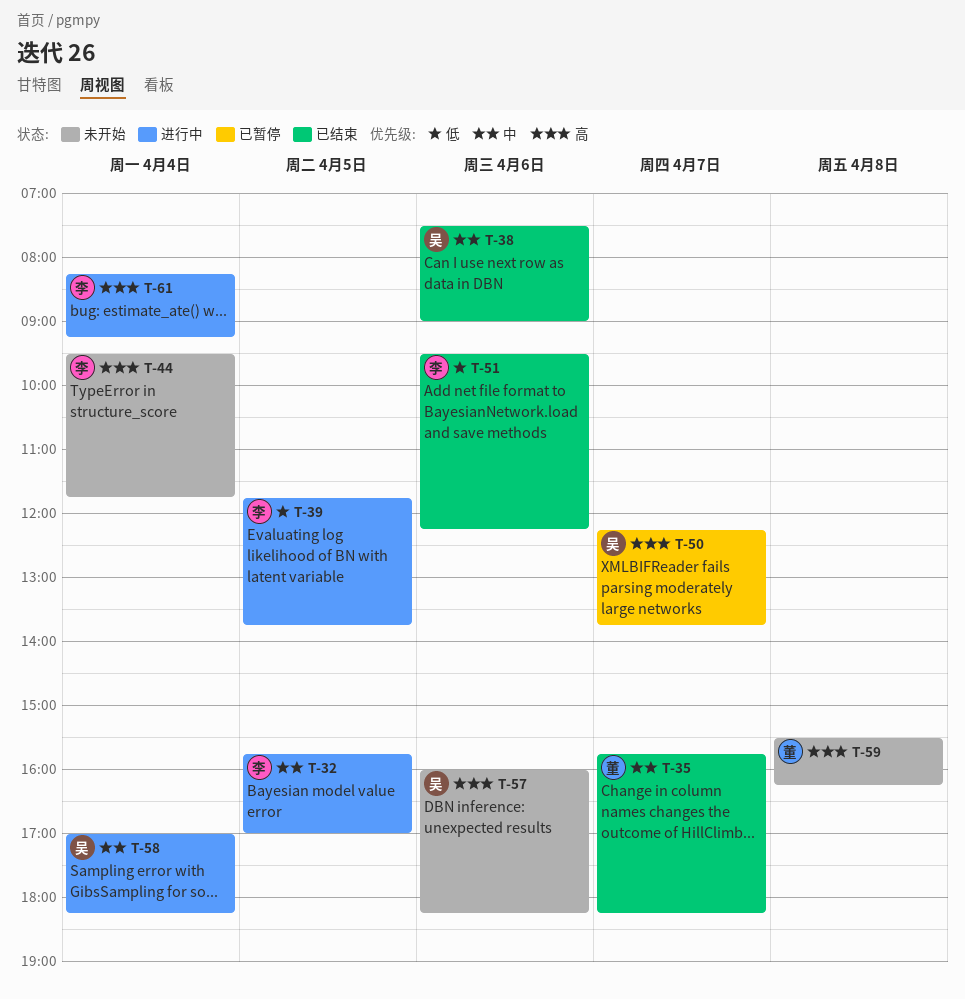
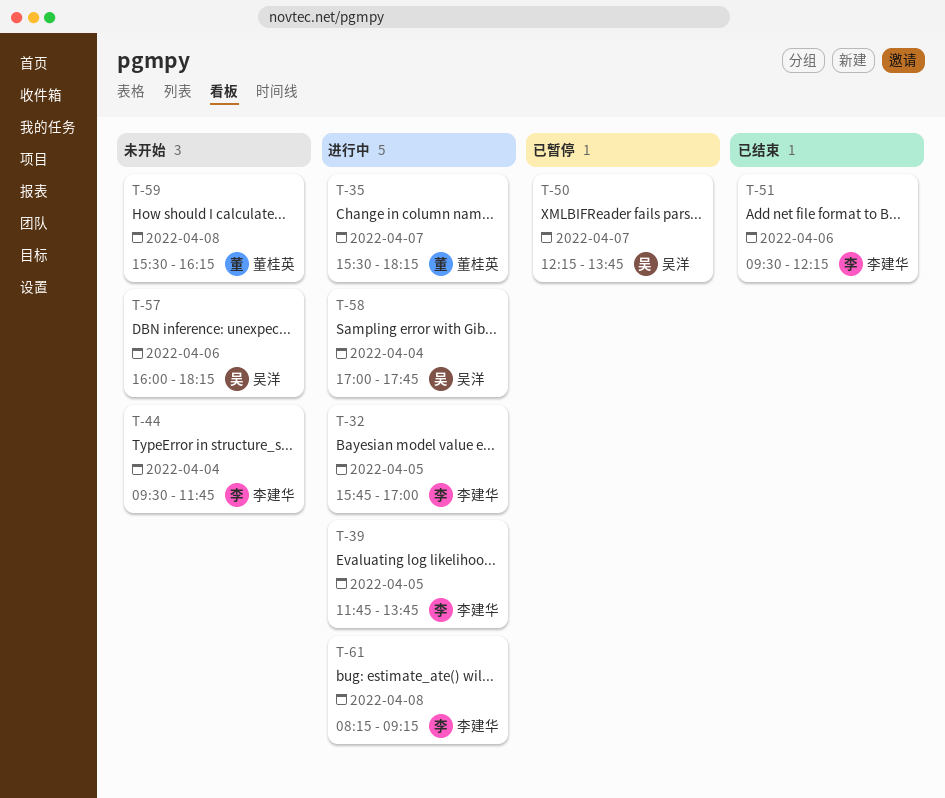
T-35, status: 已结束 -> 进行中
T-35, begins: 15:45 -> 15:30
T-38: present -> none
T-58, ends: 18:15 -> 17:45
T-61, day: Apr 4 -> Apr 8

